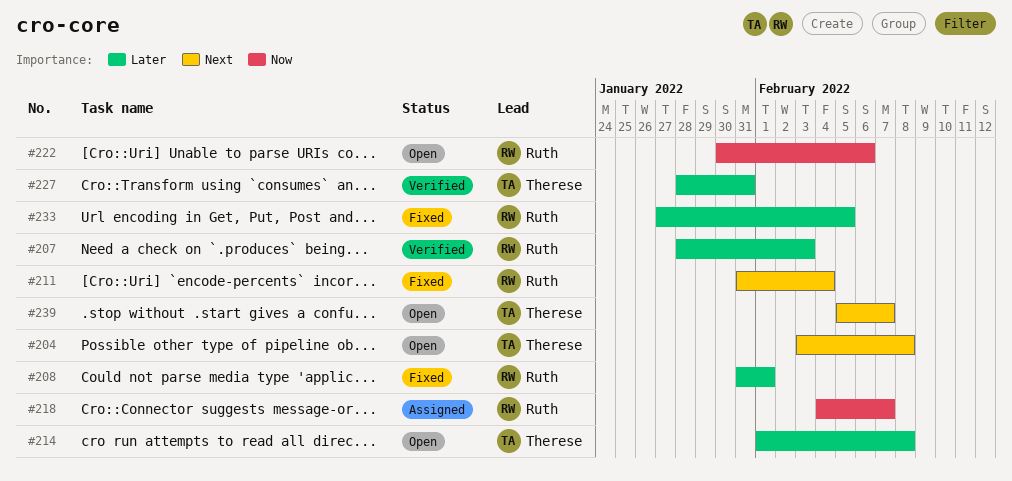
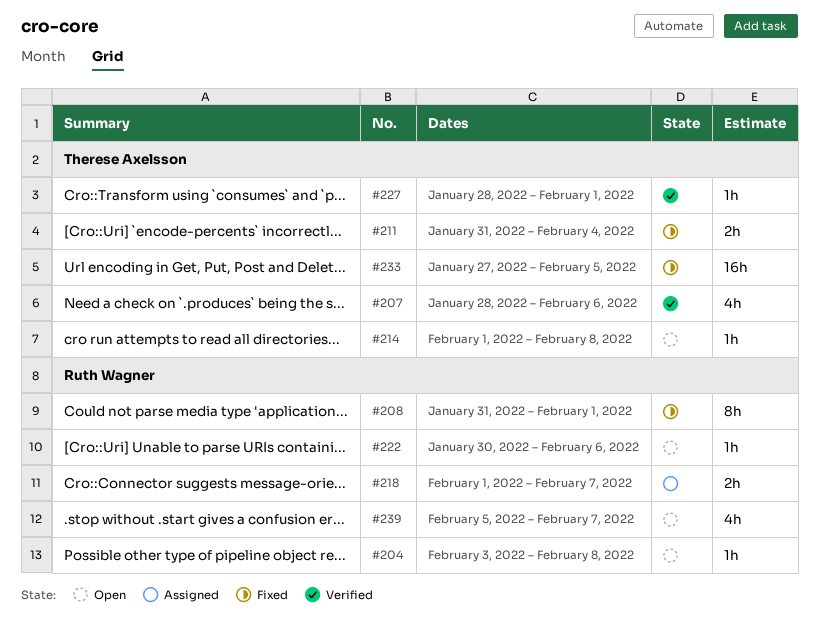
#204, owner: Therese Axelsson -> Ruth Wagner
#207, owner: Ruth Wagner -> Therese Axelsson
#207, due: Feb 3 -> Feb 6
#211, owner: Ruth Wagner -> Therese Axelsson
#218, start: Feb 4 -> Feb 1
#227, due: Jan 31 -> Feb 1
#233, owner: Ruth Wagner -> Therese Axelsson
#239, owner: Therese Axelsson -> Ruth Wagner

